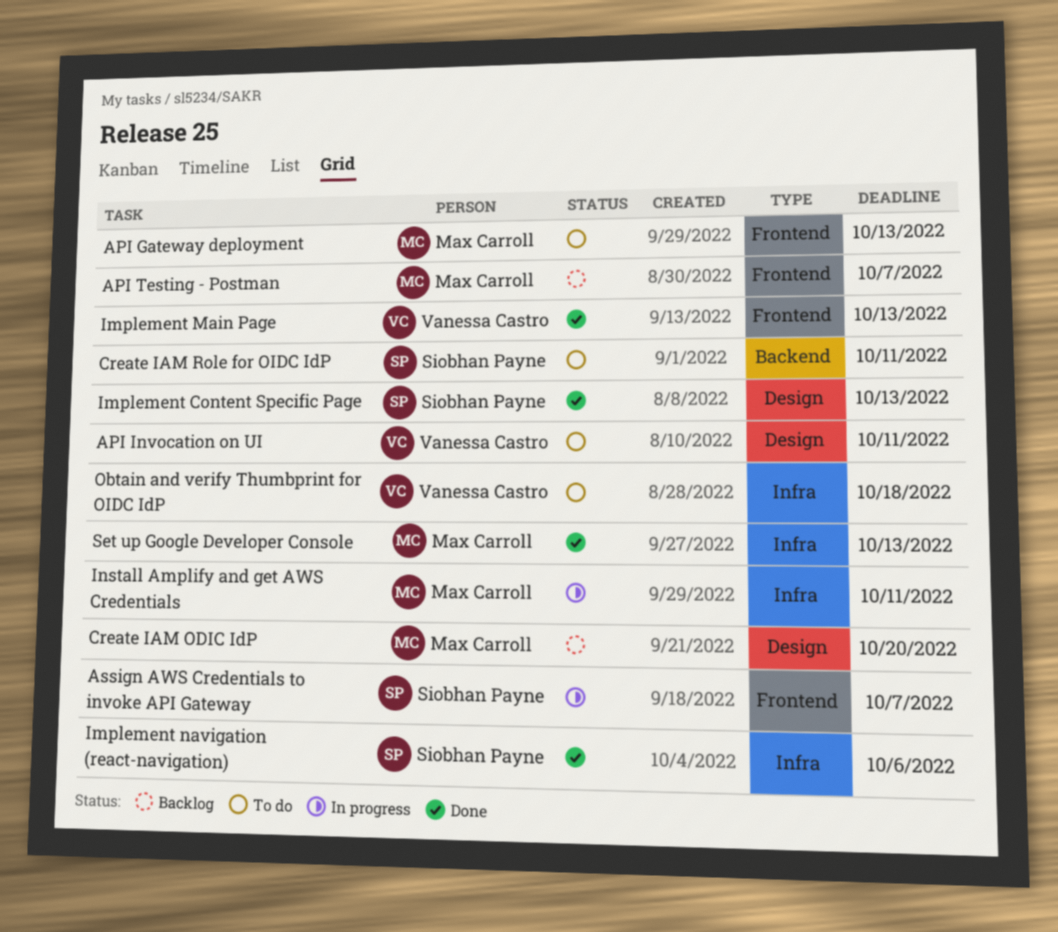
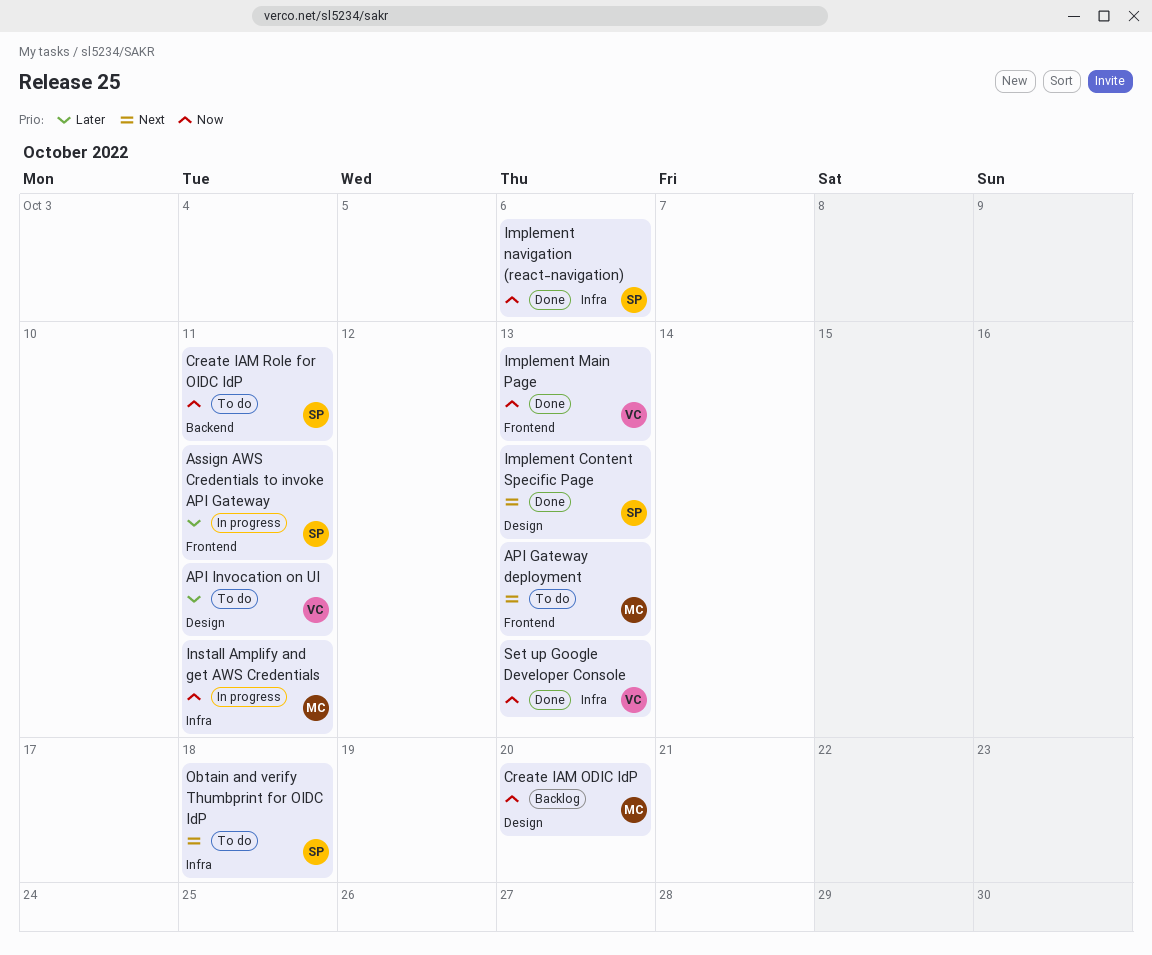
API Testing - Postman: present -> none
Assign AWS Credentials to invoke API Gateway, due: Oct 7 -> Oct 11
Obtain and verify Thumbprint for OIDC IdP, owner: Vanessa Castro -> Siobhan Payne
Set up Google Developer Console, owner: Max Carroll -> Vanessa Castro

